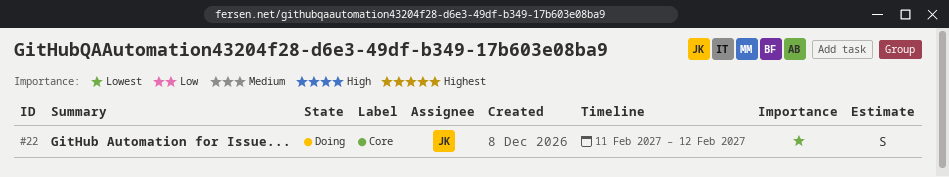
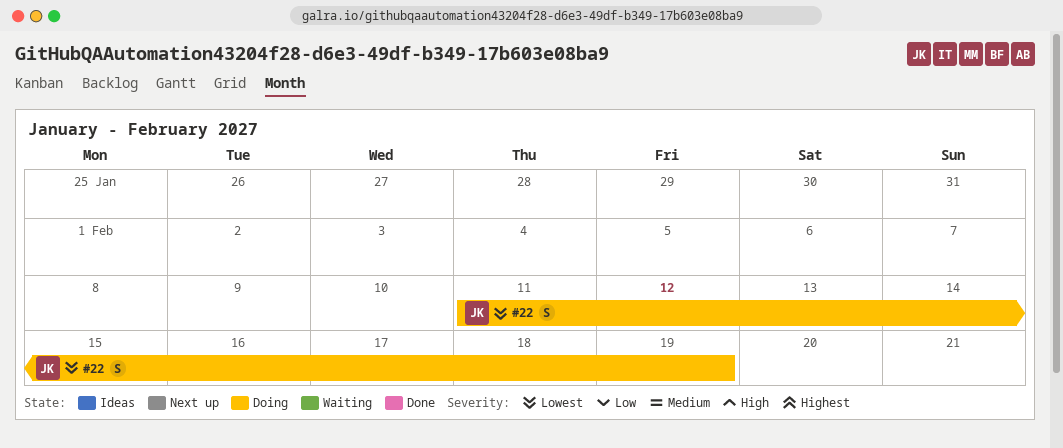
#22, due: Feb 12 -> Feb 19

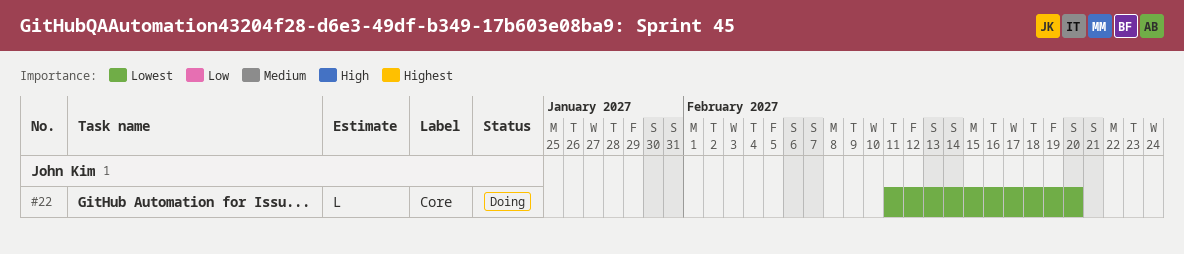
#22, estimate: S -> L
#22, due: Feb 19 -> Feb 20

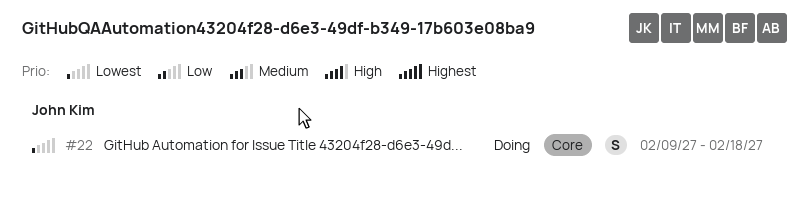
#22, estimate: L -> S
#22, start: Feb 11 -> Feb 9
#22, due: Feb 20 -> Feb 18

